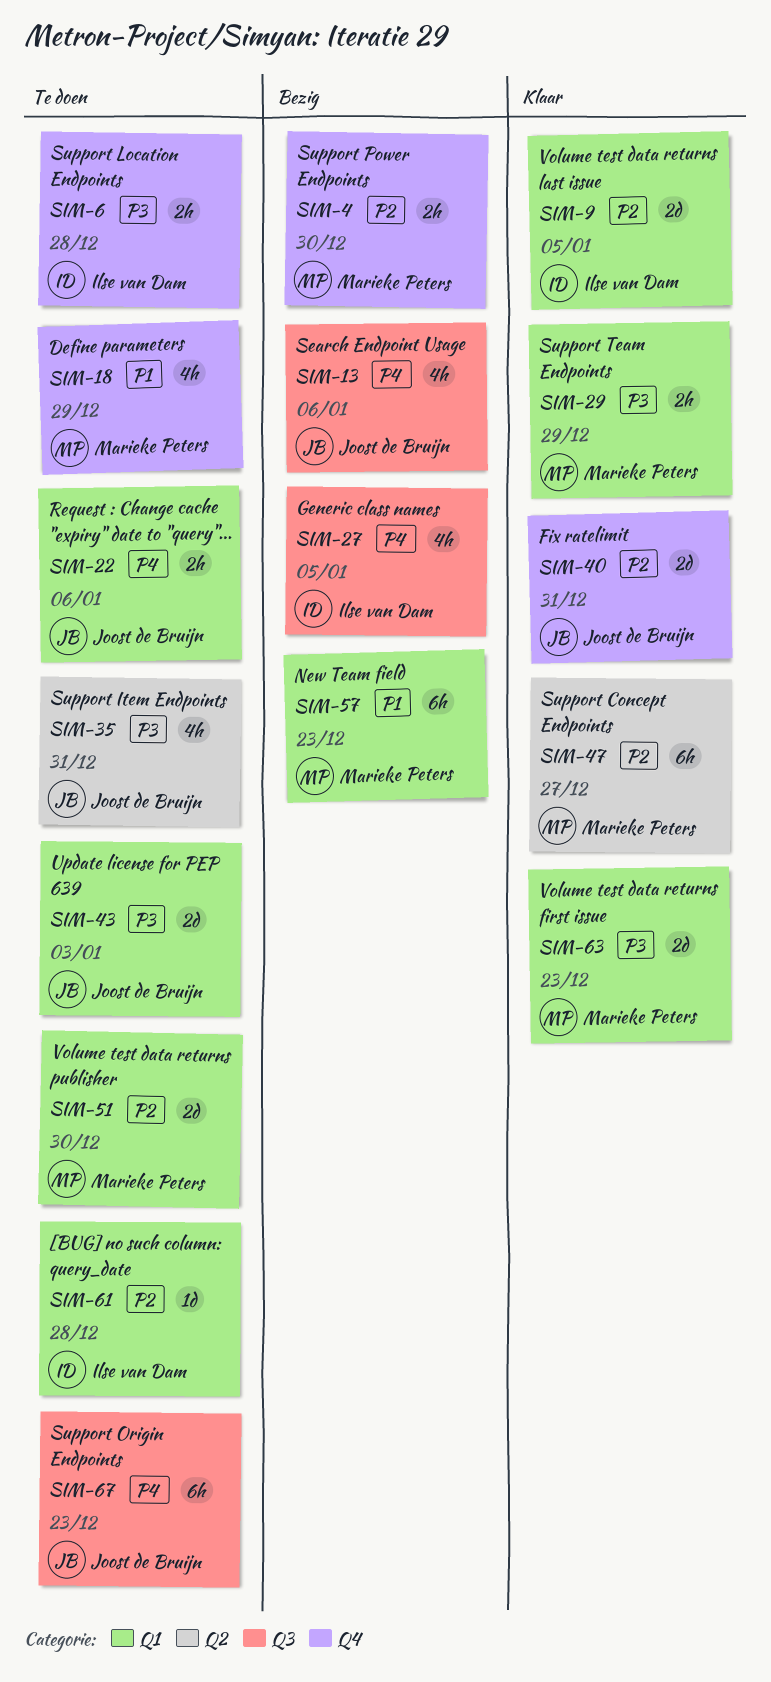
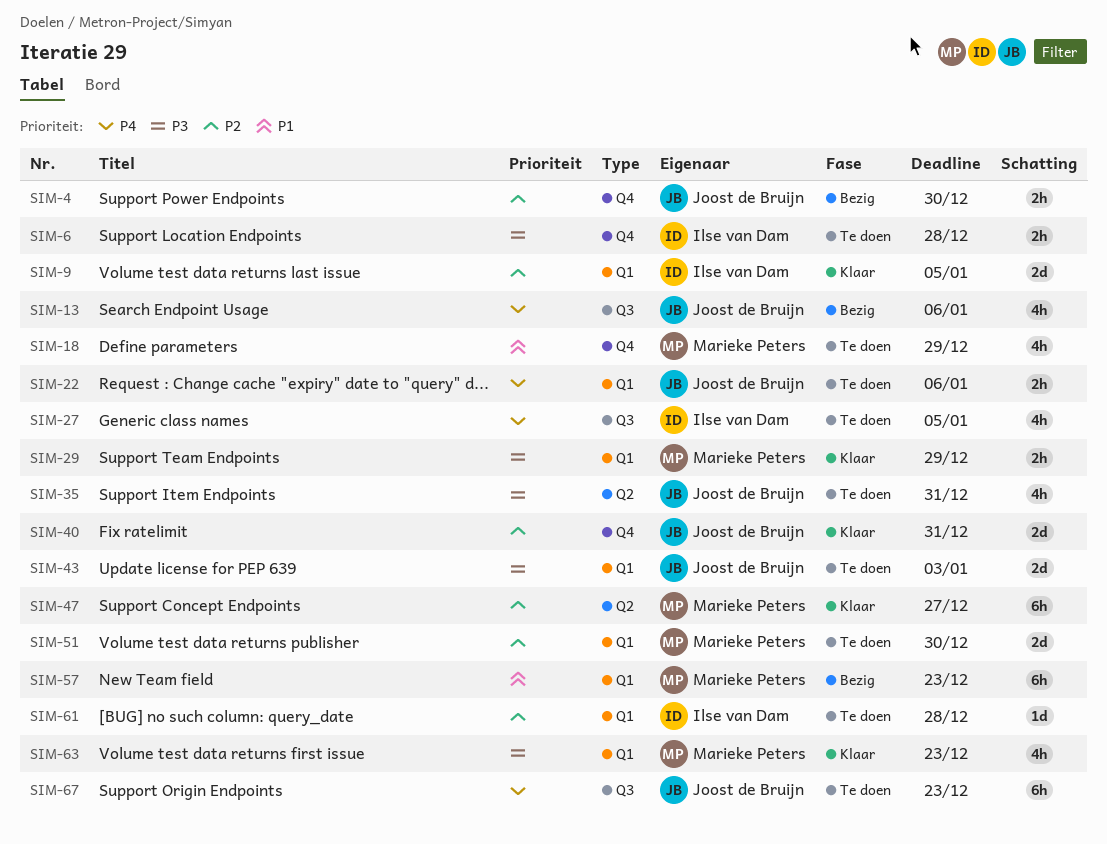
SIM-4, owner: Marieke Peters -> Joost de Bruijn
SIM-27, status: Bezig -> Te doen
SIM-63, estimate: 2d -> 4h

